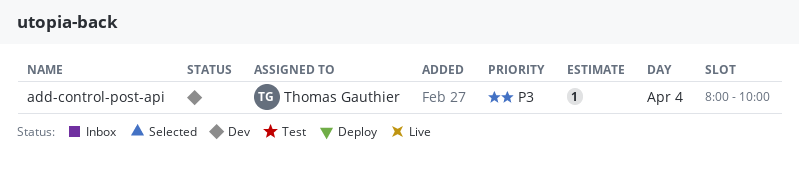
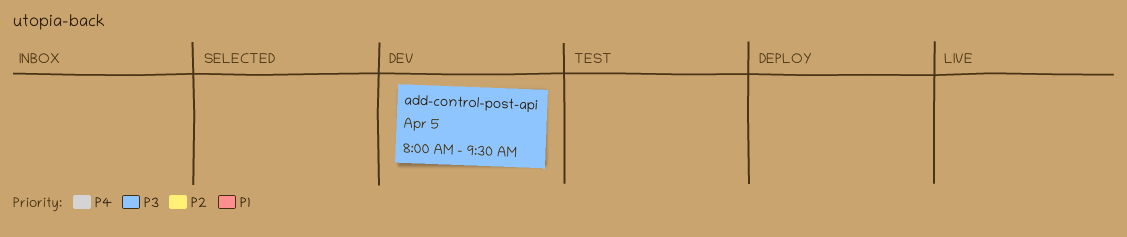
add-control-post-api, day: Apr 4 -> Apr 5
add-control-post-api, ends: 10:00 -> 09:30

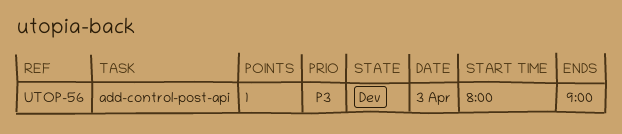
add-control-post-api, day: Apr 5 -> Apr 3
add-control-post-api, ends: 09:30 -> 09:00

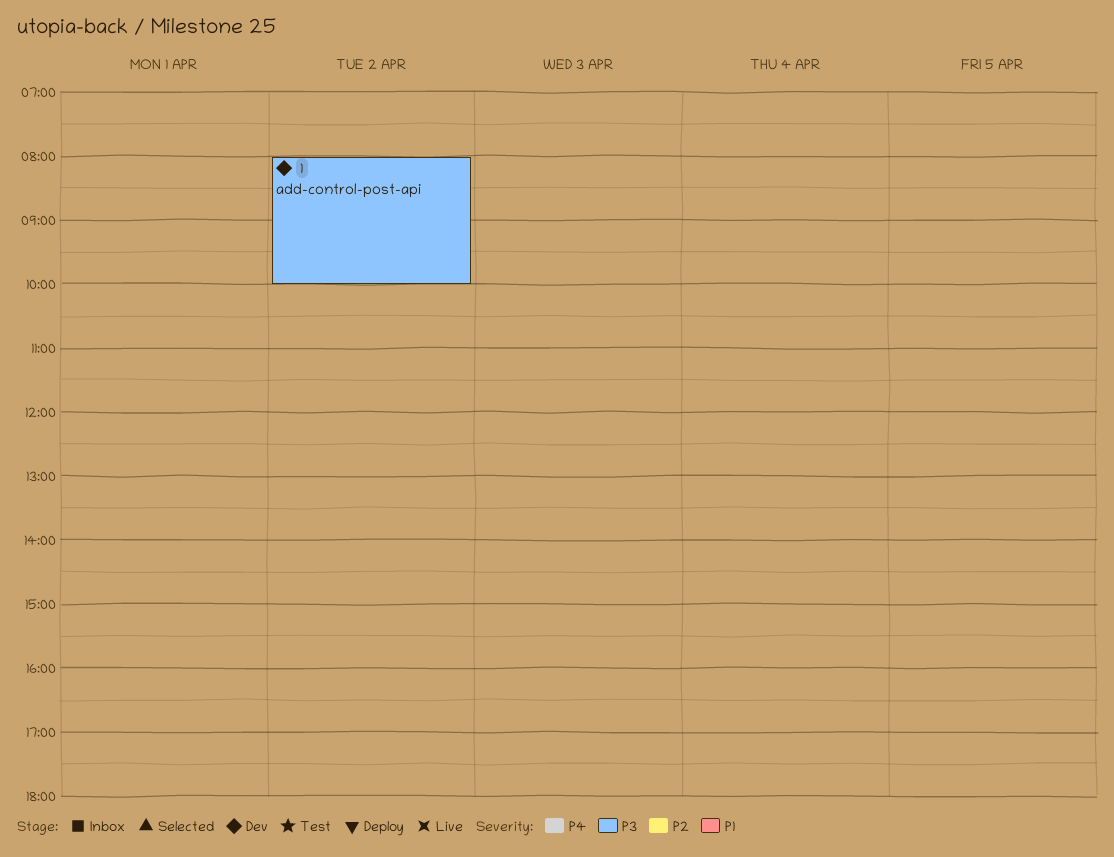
add-control-post-api, day: Apr 3 -> Apr 2
add-control-post-api, ends: 09:00 -> 10:00

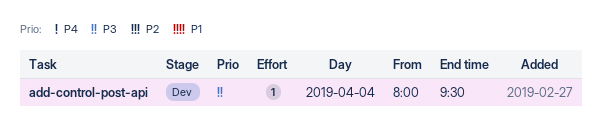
add-control-post-api, day: Apr 2 -> Apr 4
add-control-post-api, ends: 10:00 -> 09:30

